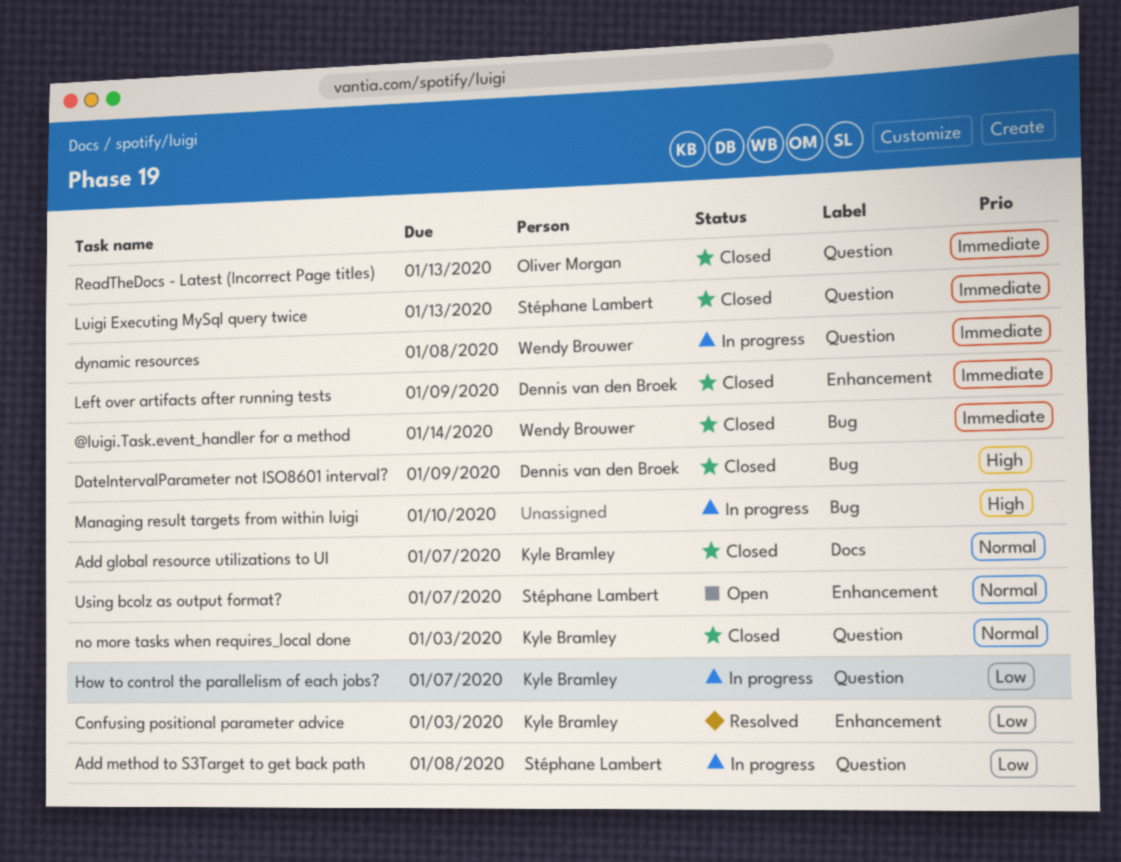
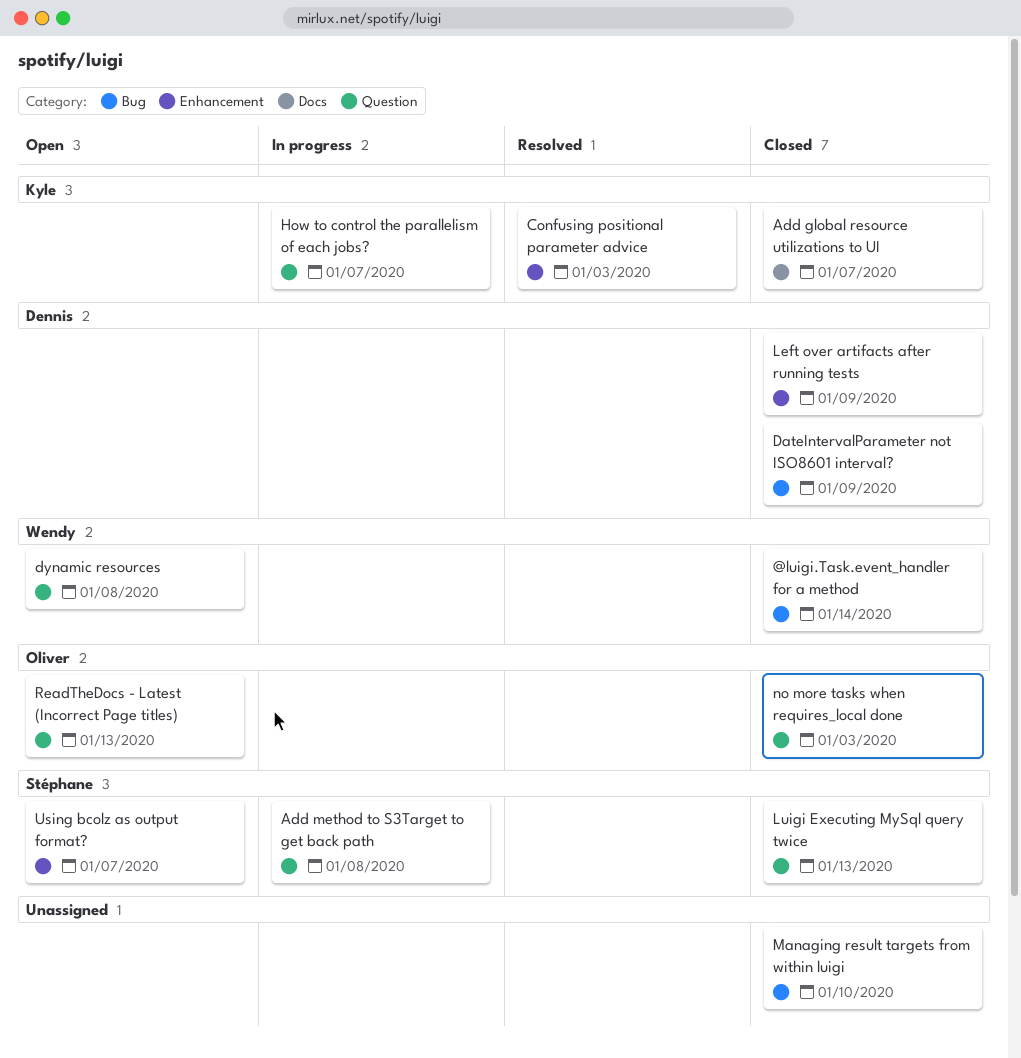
dynamic resources, status: In progress -> Open
Managing result targets from within luigi, status: In progress -> Closed
no more tasks when requires_local done, owner: Kyle Bramley -> Oliver Morgan
ReadTheDocs - Latest (Incorrect Page titles), status: Closed -> Open

